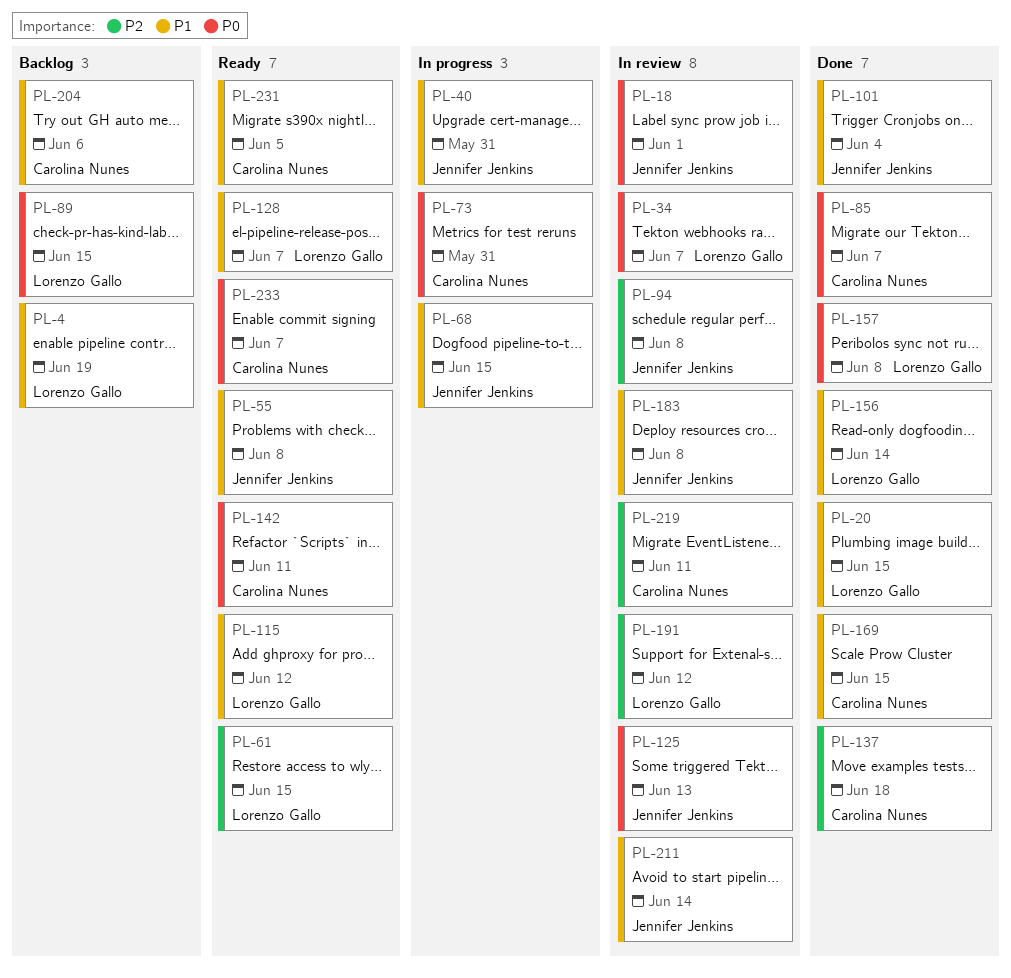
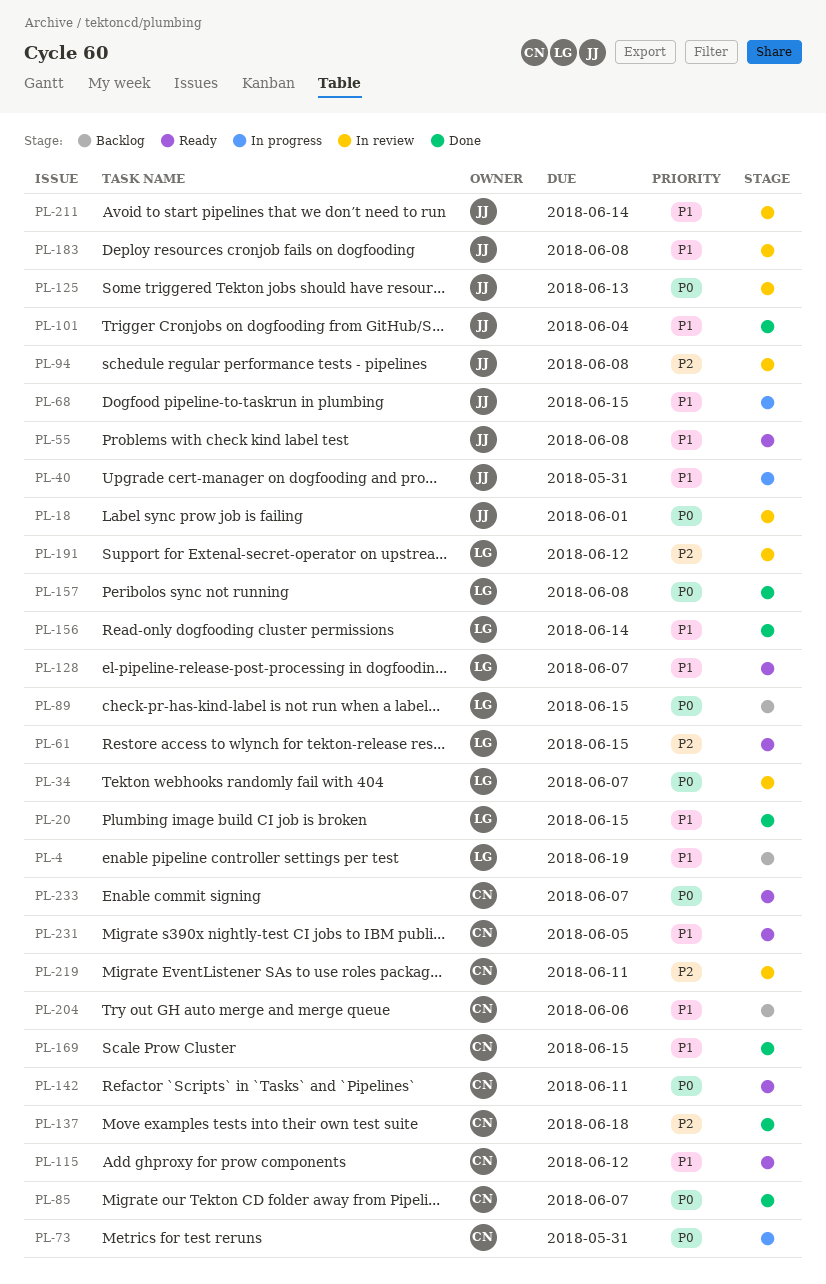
PL-115, owner: Lorenzo Gallo -> Carolina Nunes

